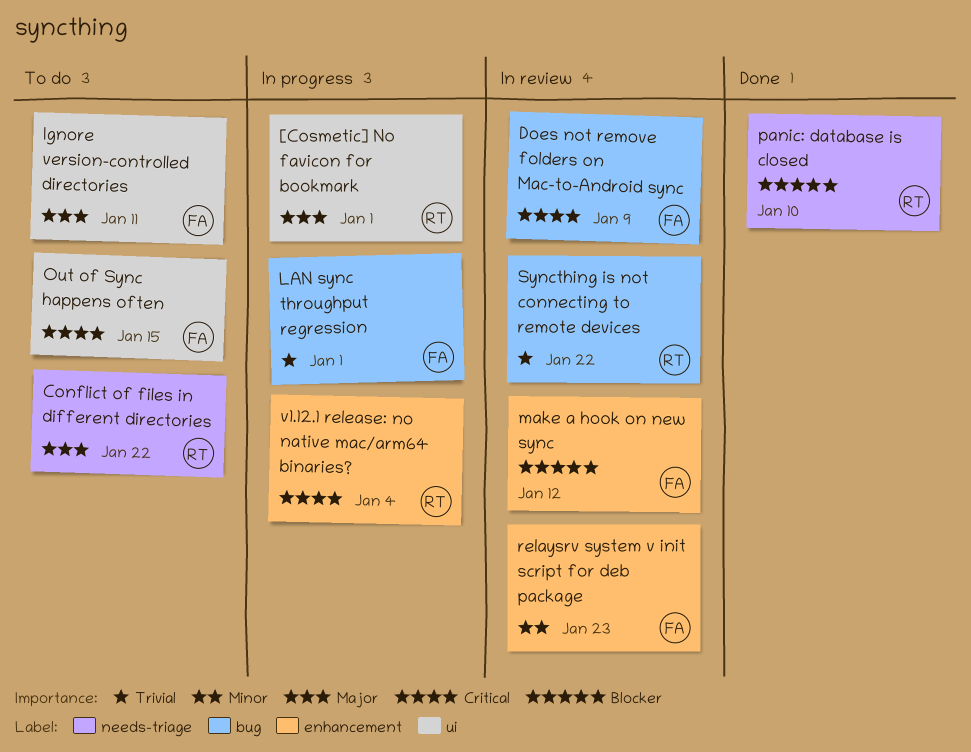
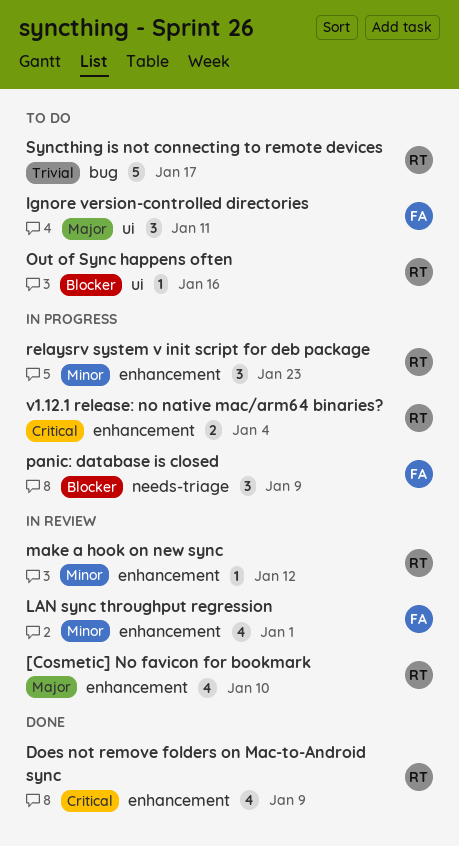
[Cosmetic] No favicon for bookmark, status: In progress -> In review
[Cosmetic] No favicon for bookmark, label: ui -> enhancement
[Cosmetic] No favicon for bookmark, due: Jan 1 -> Jan 10
Conflict of files in different directories: present -> none
Does not remove folders on Mac-to-Android sync, status: In review -> Done
Does not remove folders on Mac-to-Android sync, owner: FA -> RT
Does not remove folders on Mac-to-Android sync, label: bug -> enhancement
LAN sync throughput regression, status: In progress -> In review
LAN sync throughput regression, priority: Trivial -> Minor
LAN sync throughput regression, label: bug -> enhancement
make a hook on new sync, owner: FA -> RT
make a hook on new sync, priority: Blocker -> Minor
Out of Sync happens often, owner: FA -> RT
Out of Sync happens often, priority: Critical -> Blocker
Out of Sync happens often, due: Jan 15 -> Jan 16
panic: database is closed, status: Done -> In progress
panic: database is closed, owner: RT -> FA
panic: database is closed, due: Jan 10 -> Jan 9
relaysrv system v init script for deb package, status: In review -> In progress
relaysrv system v init script for deb package, owner: FA -> RT
Syncthing is not connecting to remote devices, status: In review -> To do
Syncthing is not connecting to remote devices, due: Jan 22 -> Jan 17

